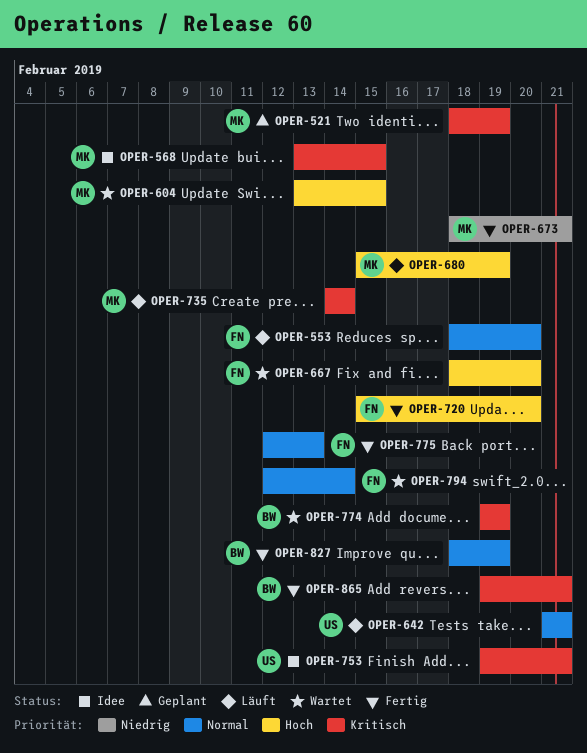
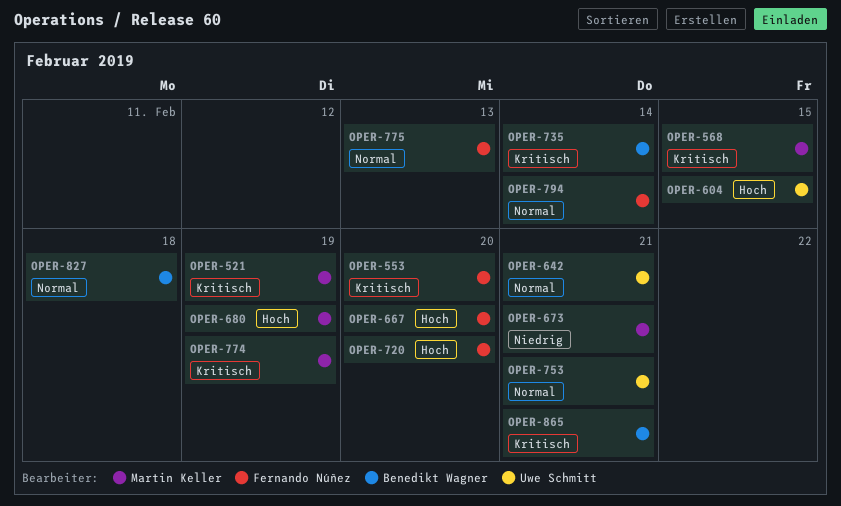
OPER-553, priority: Normal -> Kritisch
OPER-604, owner: Martin Keller -> Uwe Schmitt
OPER-735, owner: Martin Keller -> Benedikt Wagner
OPER-753, priority: Kritisch -> Normal
OPER-774, owner: Benedikt Wagner -> Martin Keller
OPER-827, due: Feb 19 -> Feb 18

